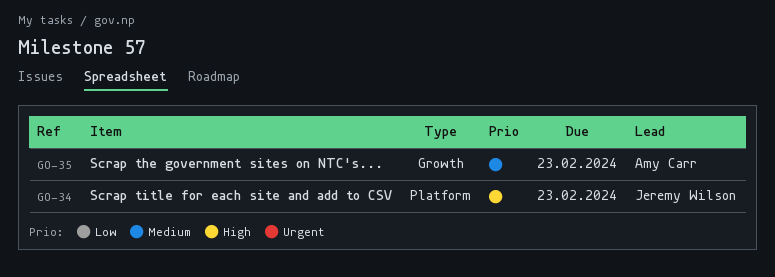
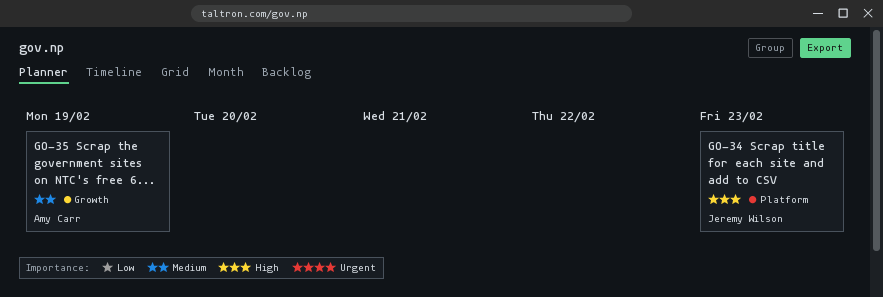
GO-35, due: Feb 23 -> Feb 19

